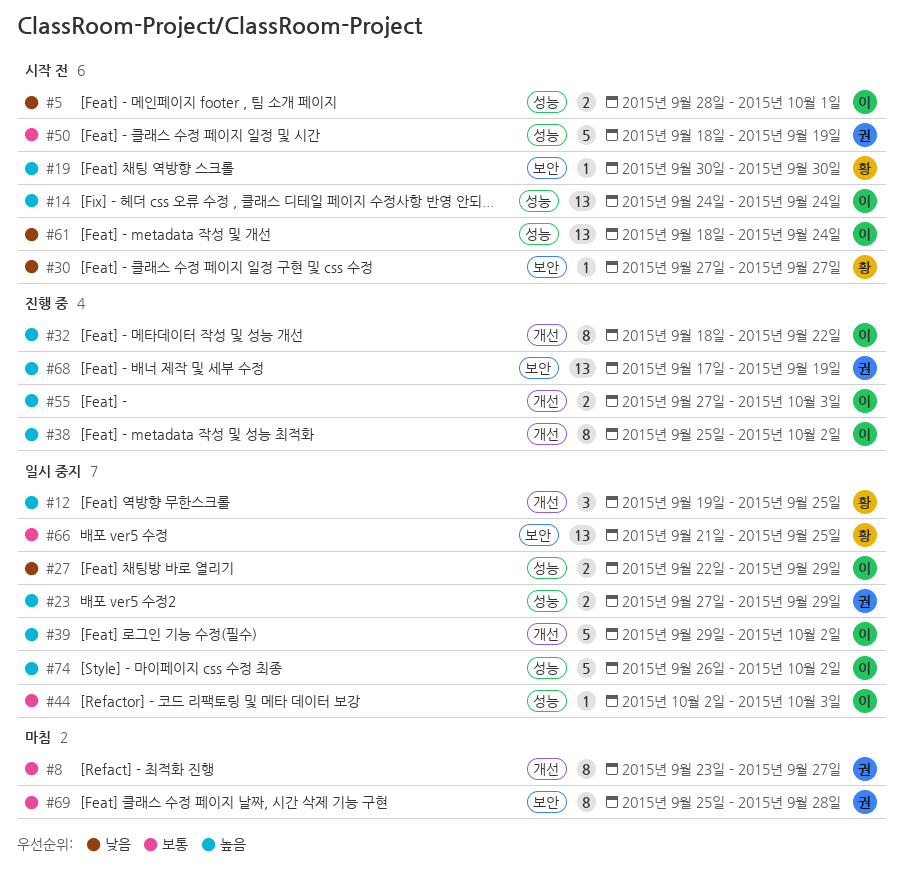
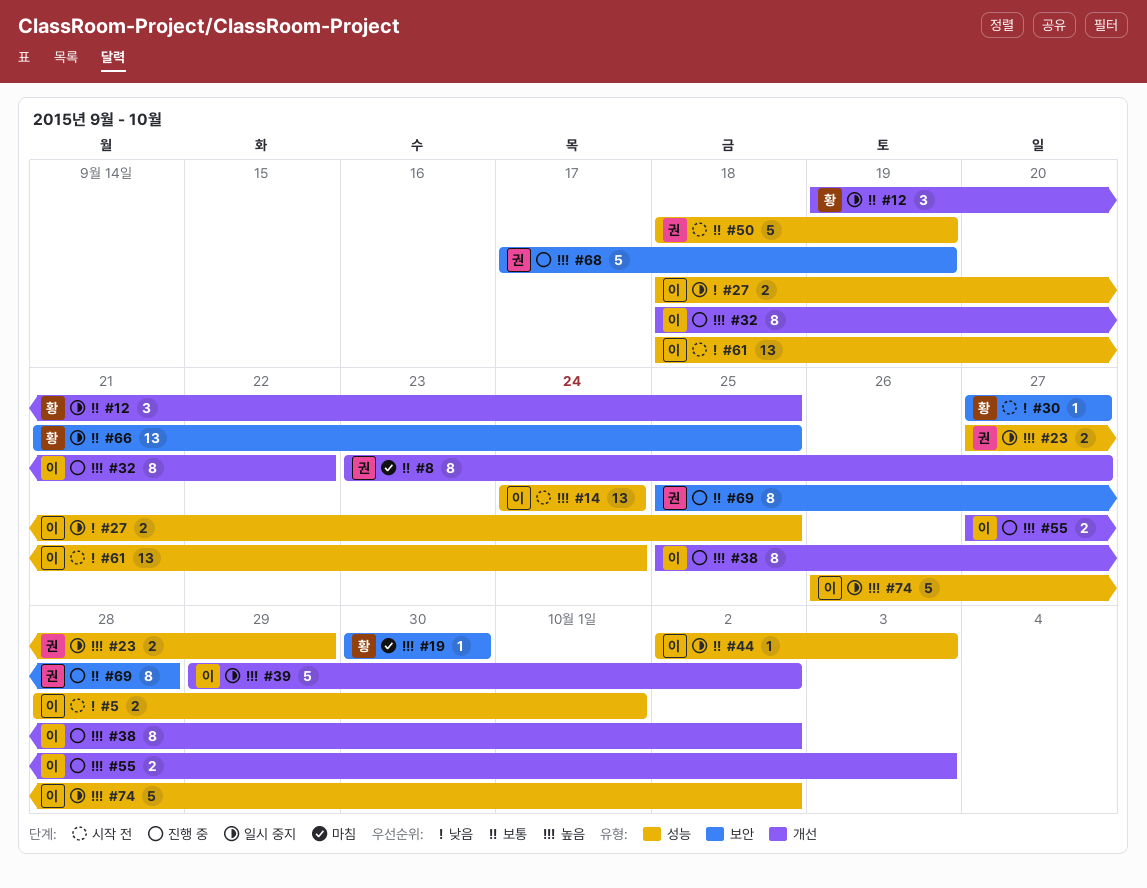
#12, priority: 높음 -> 보통
#19, status: 시작 전 -> 마침
#27, start: Sep 22 -> Sep 18
#27, due: Sep 29 -> Sep 25
#68, estimate: 13 -> 5
#69, status: 마침 -> 진행 중

